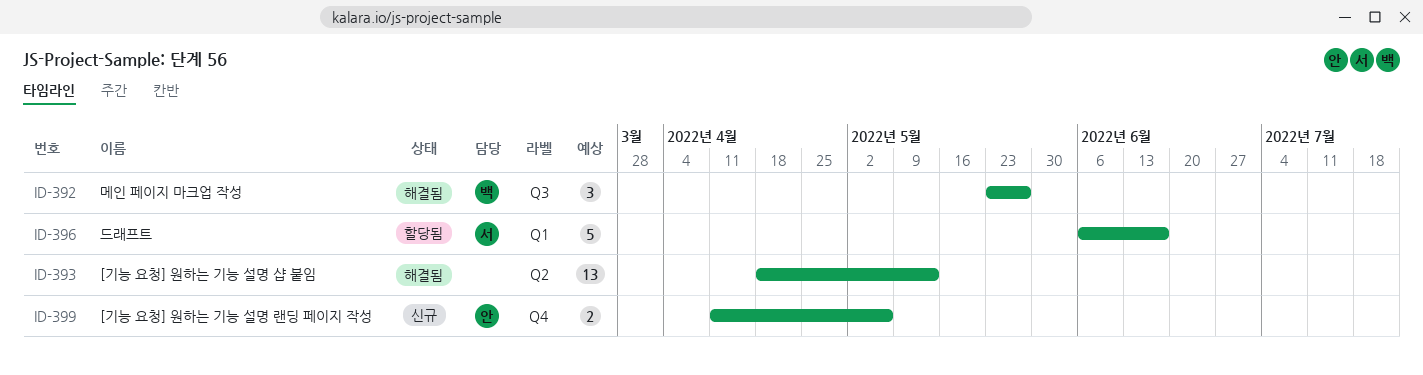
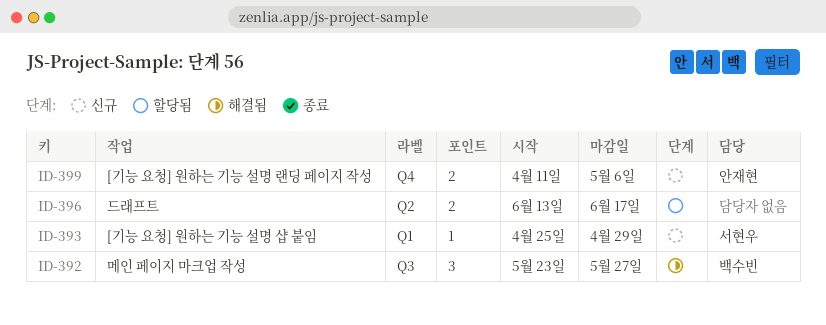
ID-393, status: 해결됨 -> 신규
ID-393, owner: none -> 서현우
ID-393, label: Q2 -> Q1
ID-393, estimate: 13 -> 1
ID-393, start: Apr 18 -> Apr 25
ID-393, due: May 13 -> Apr 29
ID-396, owner: 서현우 -> none
ID-396, label: Q1 -> Q2
ID-396, estimate: 5 -> 2
ID-396, start: Jun 6 -> Jun 13

